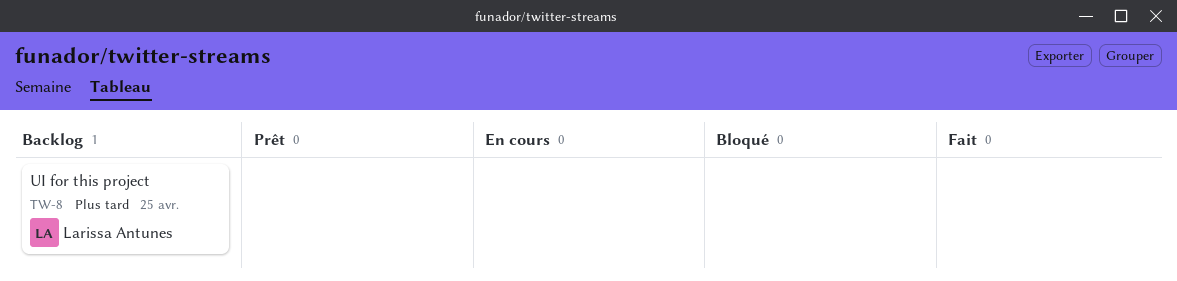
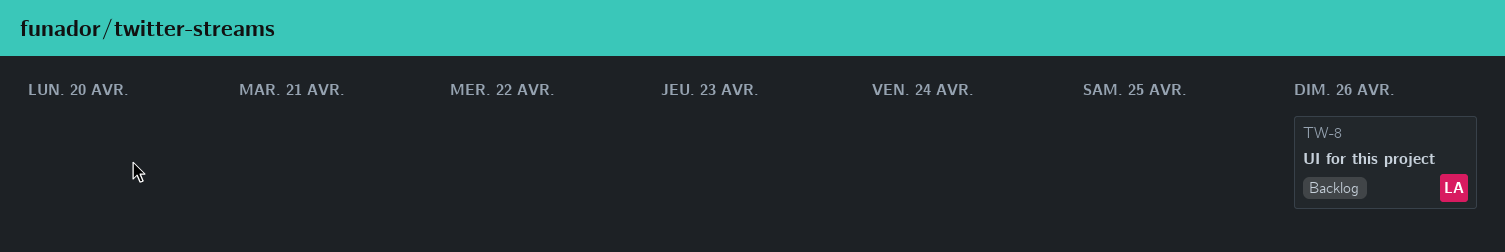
TW-8, due: Apr 25 -> Apr 26

